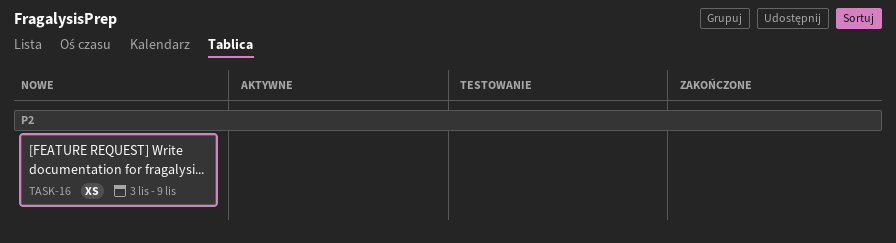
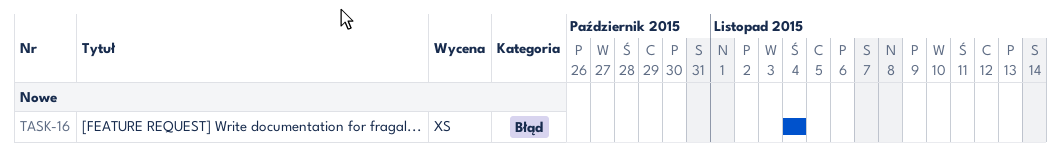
TASK-16, start: Nov 3 -> Nov 4
TASK-16, due: Nov 9 -> Nov 4

